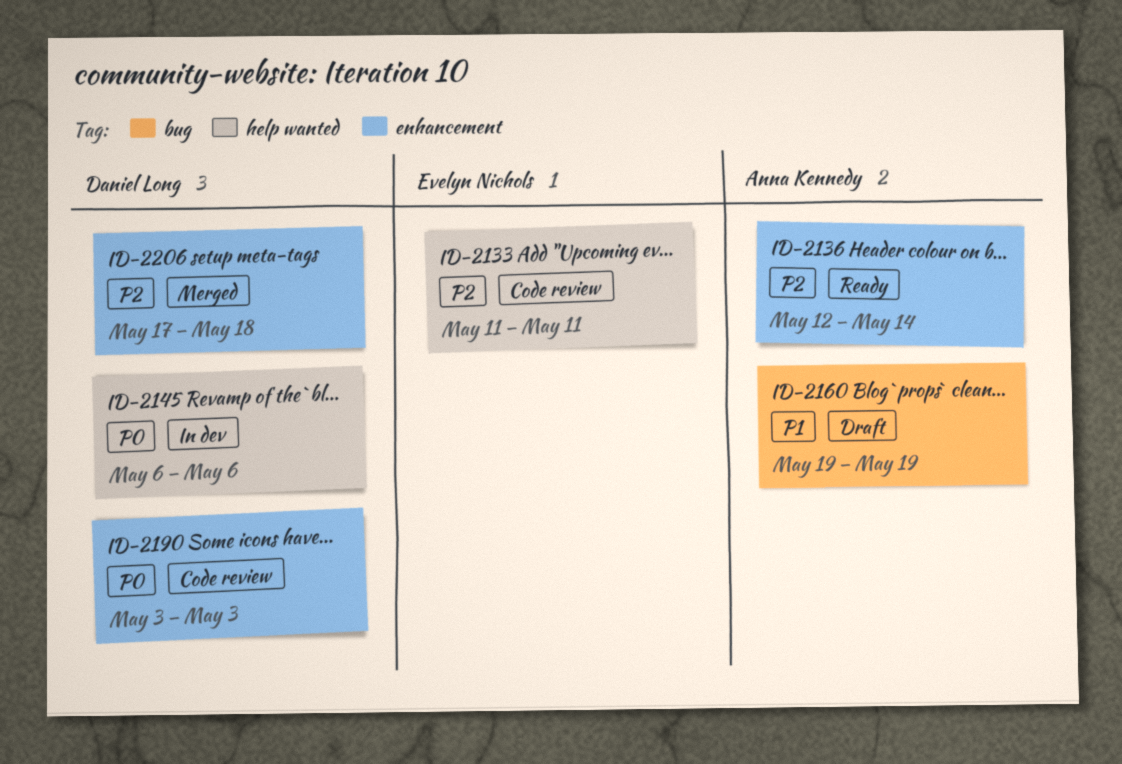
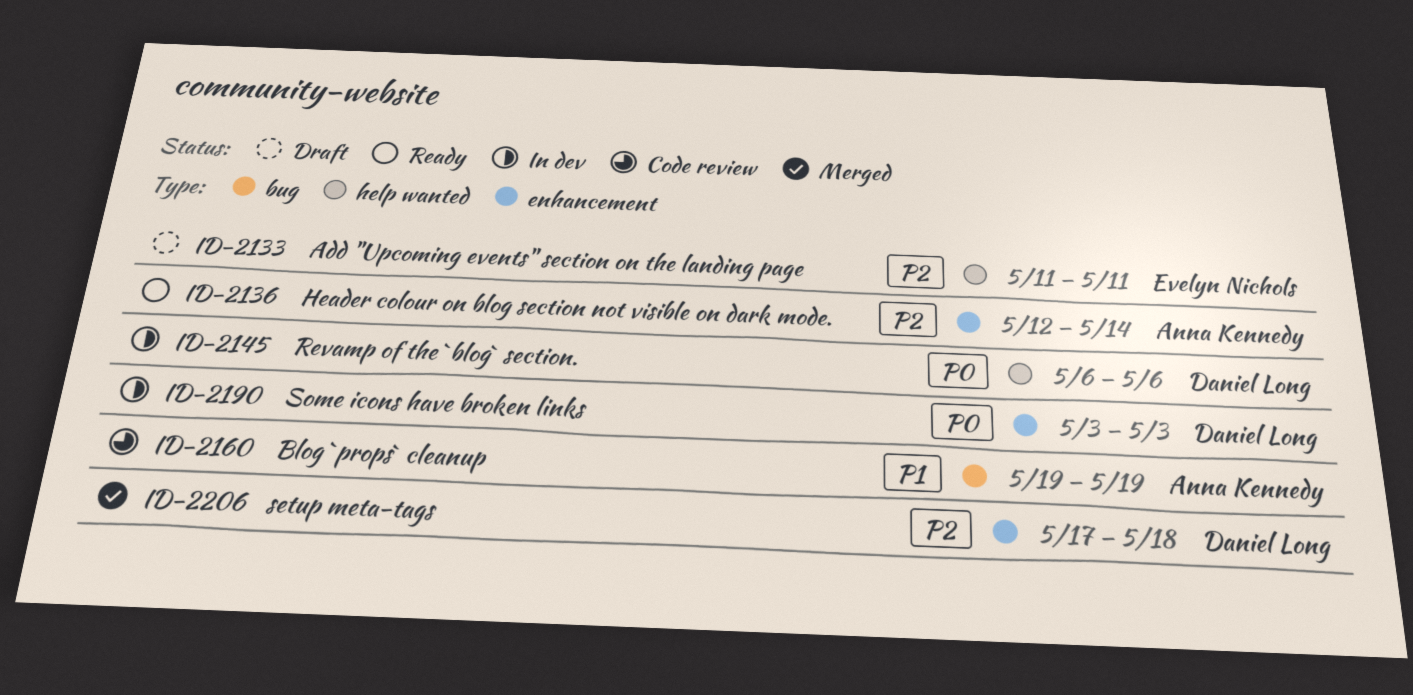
ID-2133, status: Code review -> Draft
ID-2160, status: Draft -> Code review
ID-2190, status: Code review -> In dev

